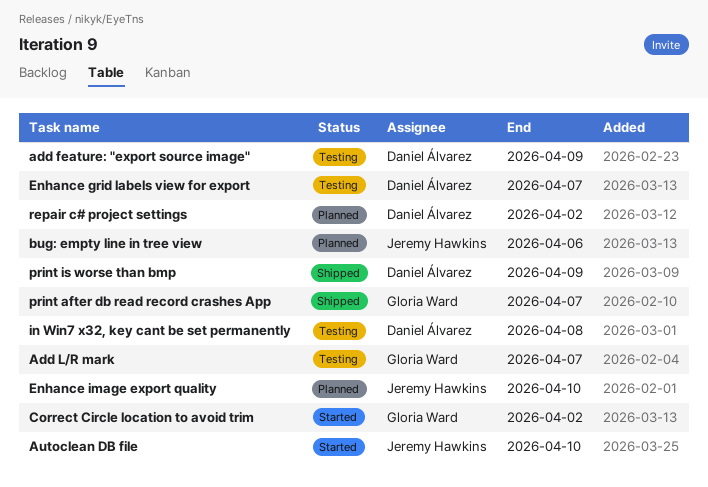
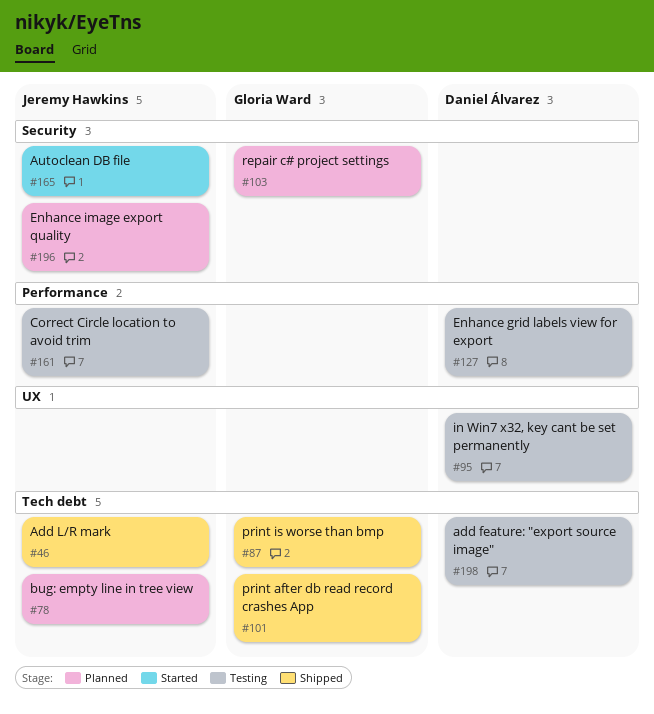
Add L/R mark, status: Testing -> Shipped
Add L/R mark, owner: Gloria Ward -> Jeremy Hawkins
Correct Circle location to avoid trim, status: Started -> Testing
Correct Circle location to avoid trim, owner: Gloria Ward -> Jeremy Hawkins
print is worse than bmp, owner: Daniel Álvarez -> Gloria Ward
repair c# project settings, owner: Daniel Álvarez -> Gloria Ward

